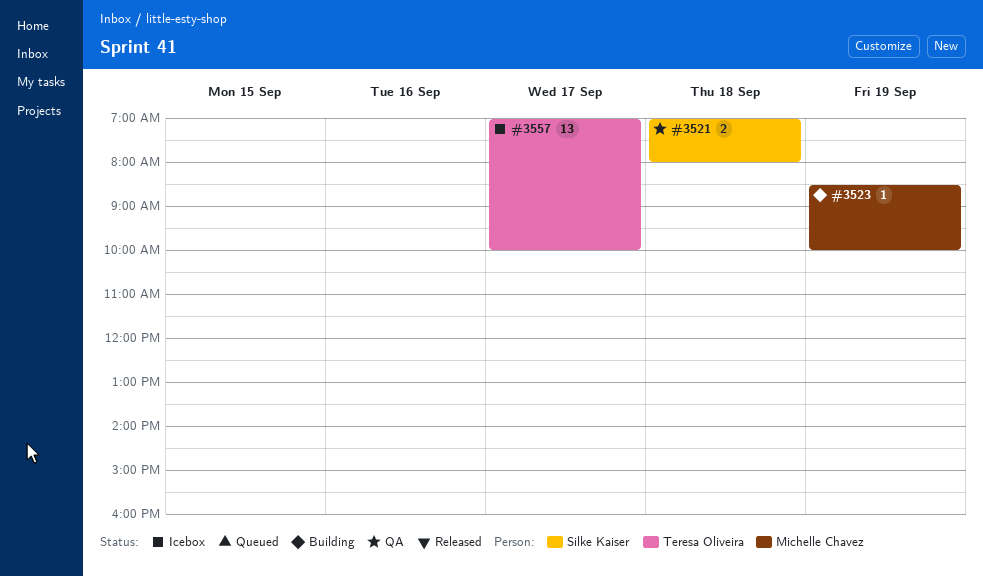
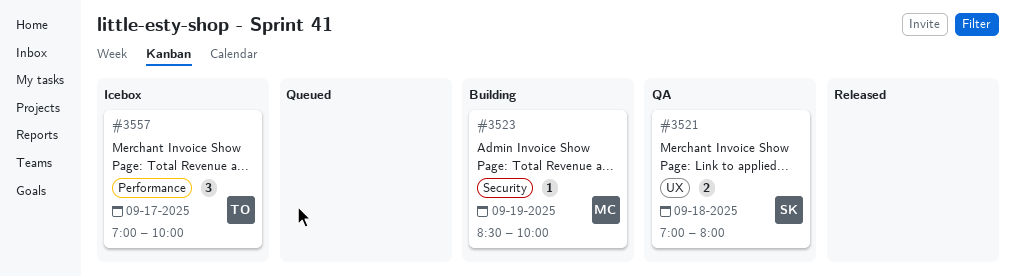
#3557, estimate: 13 -> 3

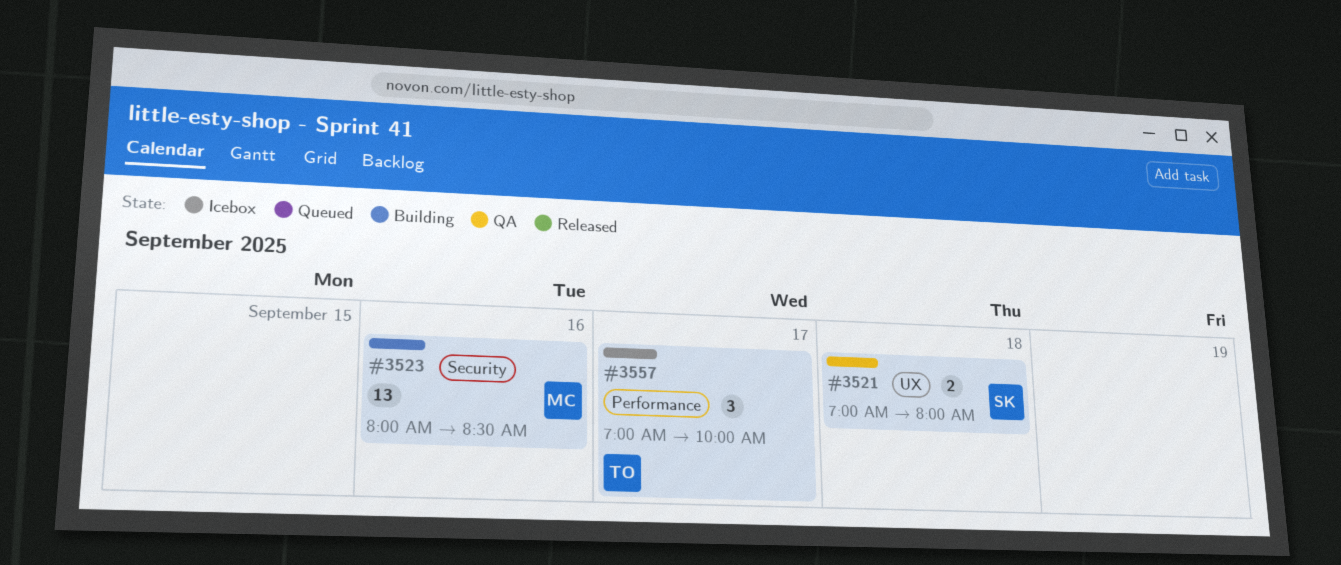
#3523, estimate: 1 -> 13
#3523, day: Sep 19 -> Sep 16
#3523, begins: 08:30 -> 08:00
#3523, ends: 10:00 -> 08:30

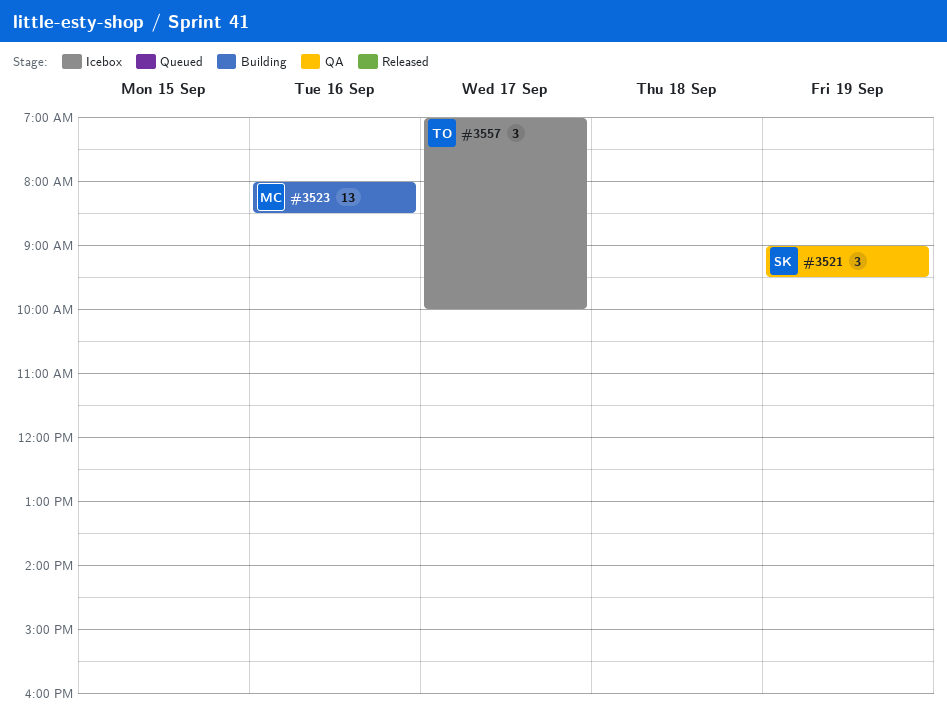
#3521, estimate: 2 -> 3
#3521, day: Sep 18 -> Sep 19
#3521, begins: 07:00 -> 09:00
#3521, ends: 08:00 -> 09:30

